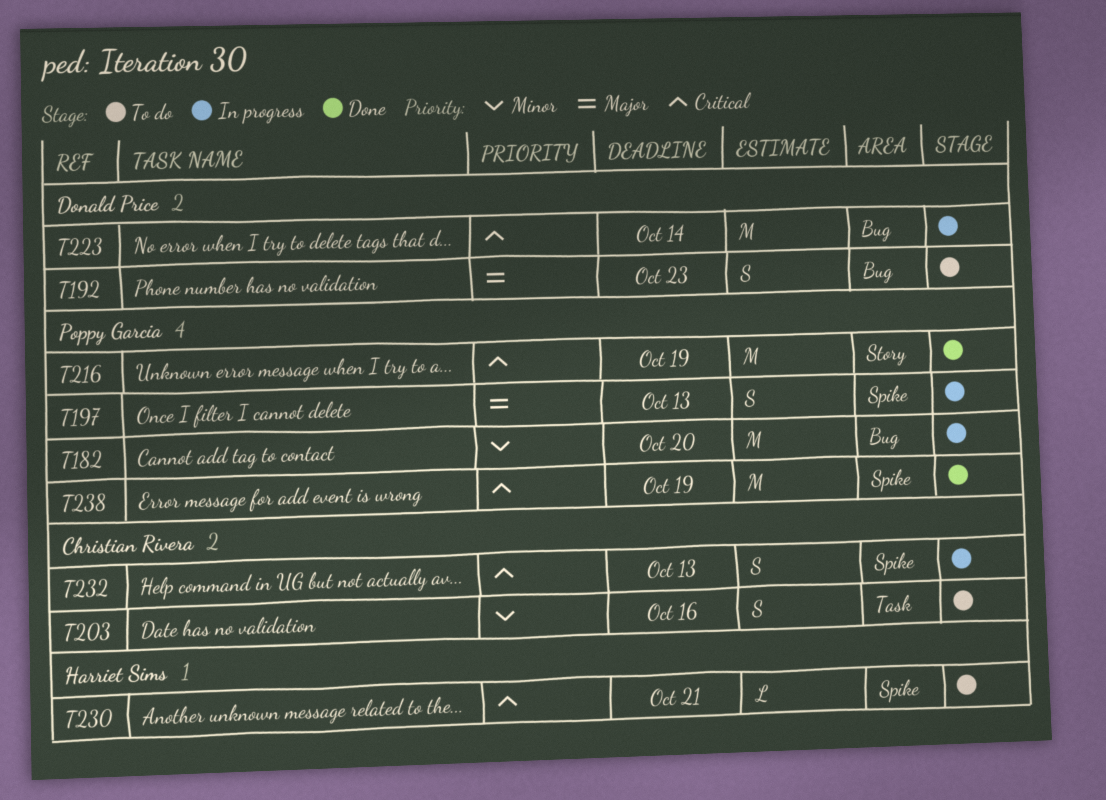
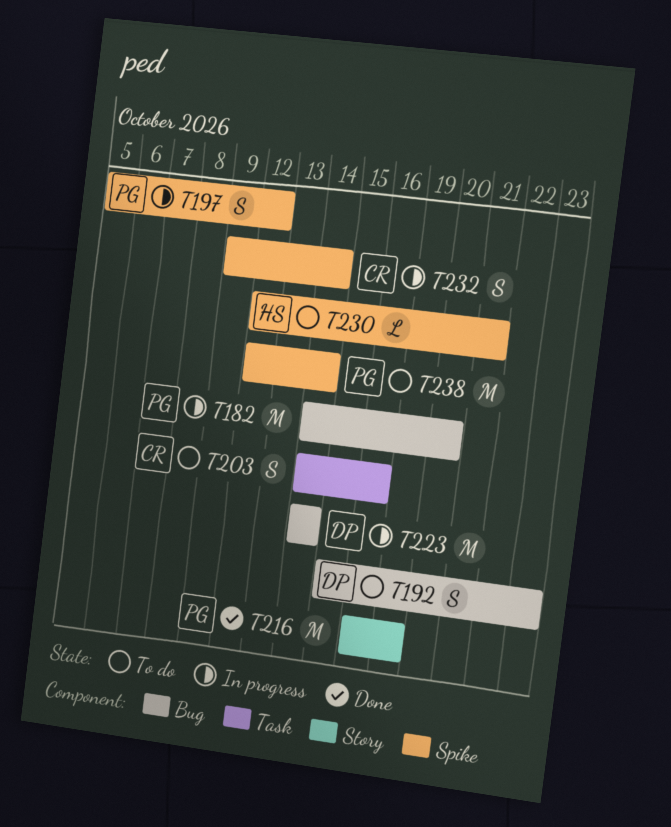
T197, due: Oct 13 -> Oct 12
T232, due: Oct 13 -> Oct 14
T238, status: Done -> To do
T238, due: Oct 19 -> Oct 14

